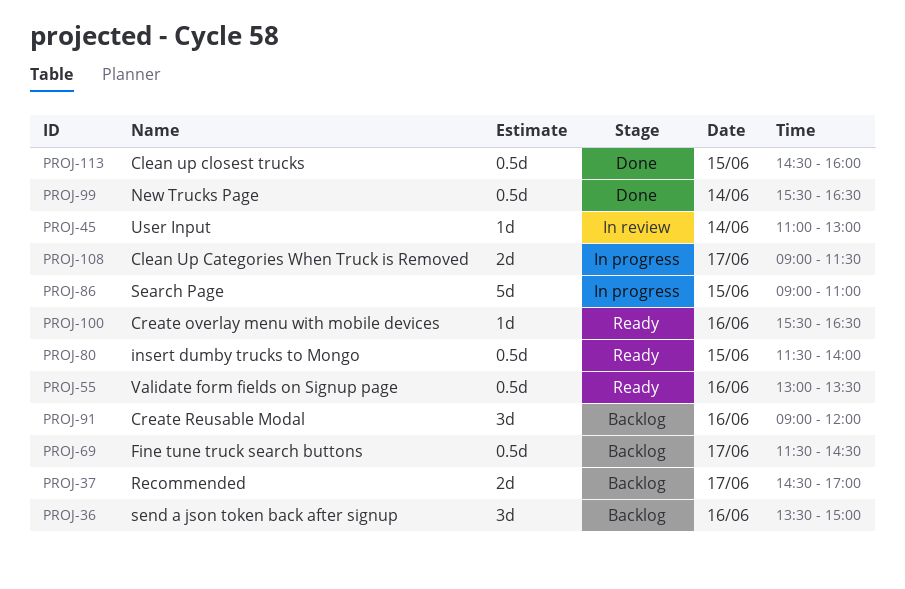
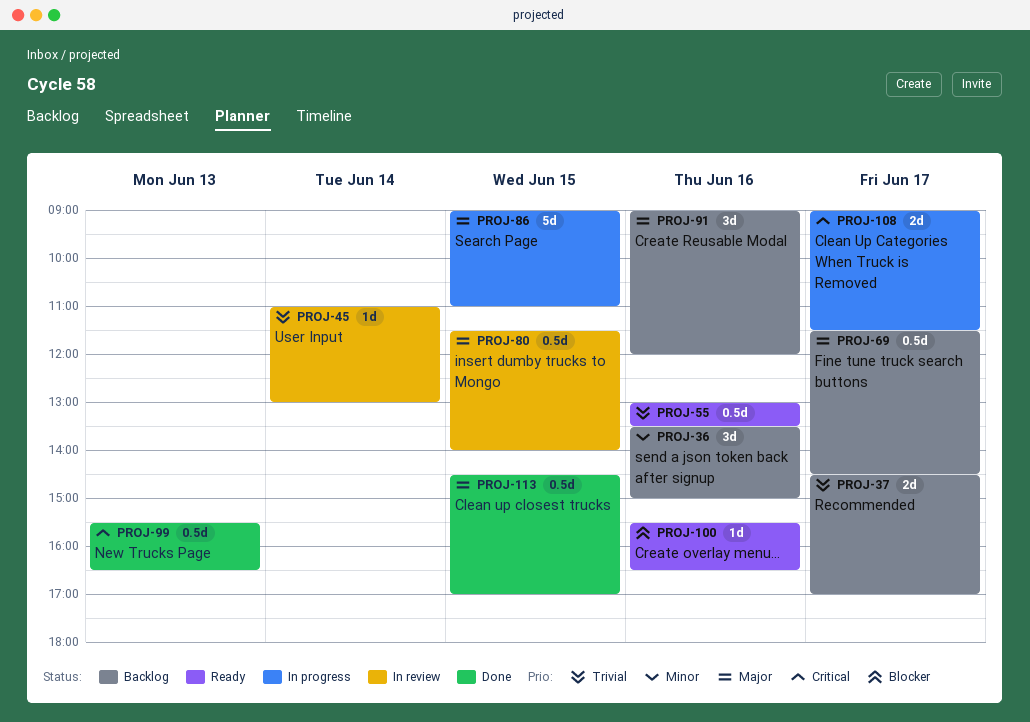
PROJ-80, status: Ready -> In review
PROJ-99, day: Jun 14 -> Jun 13
PROJ-113, ends: 16:00 -> 17:00

